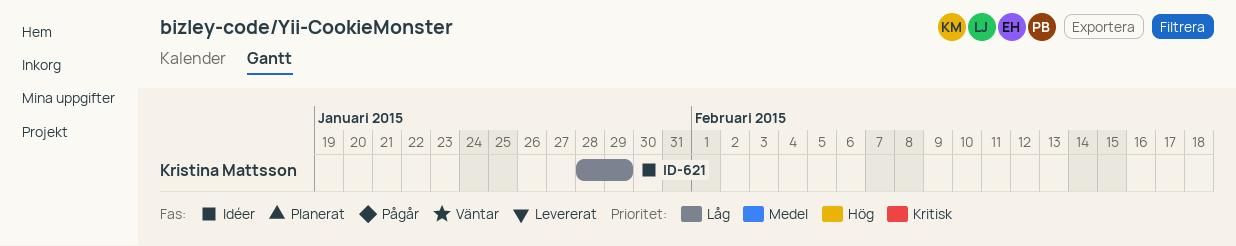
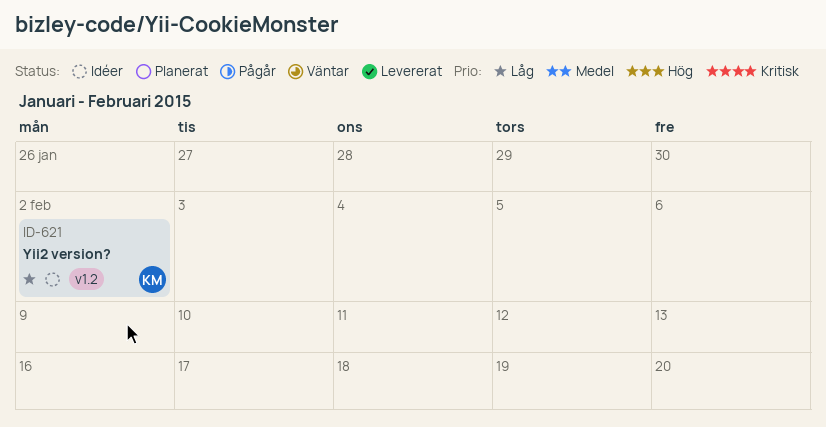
ID-621, due: Jan 29 -> Feb 2

